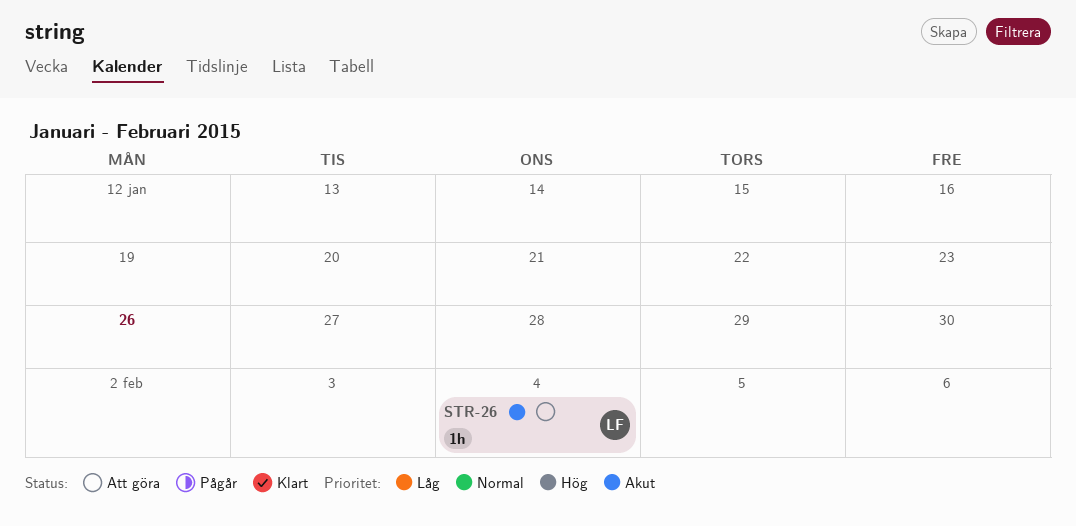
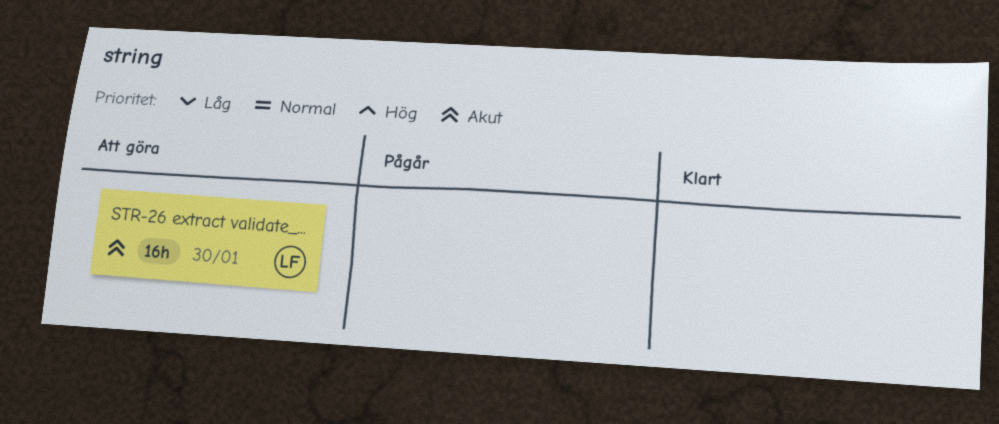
STR-26, estimate: 1h -> 16h
STR-26, due: Feb 4 -> Jan 30

